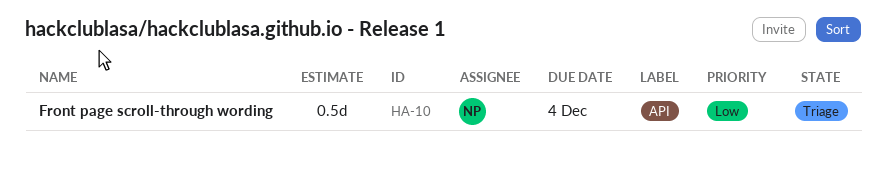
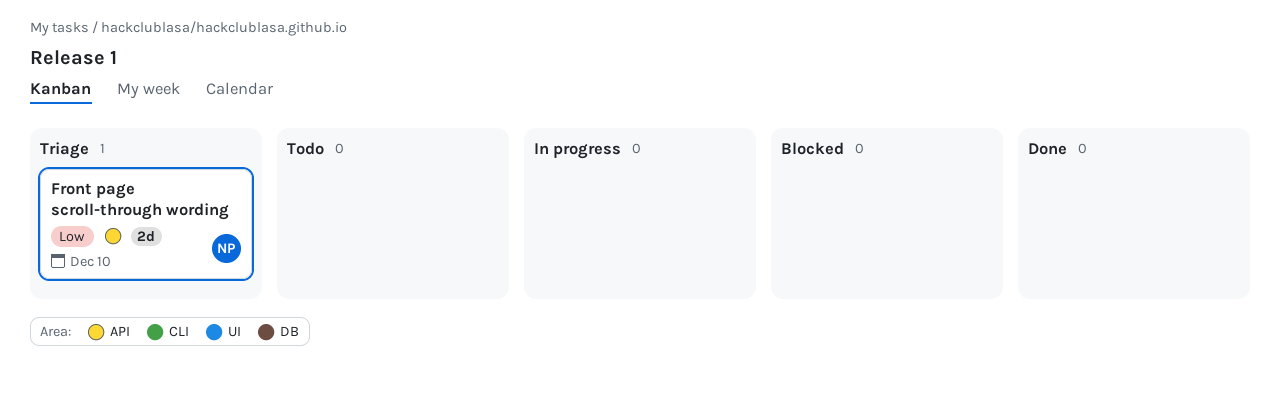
Front page scroll-through wording, estimate: 0.5d -> 2d
Front page scroll-through wording, due: Dec 4 -> Dec 10

